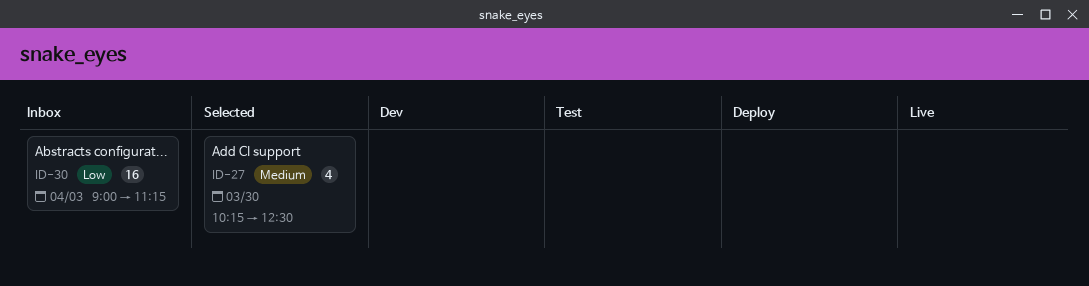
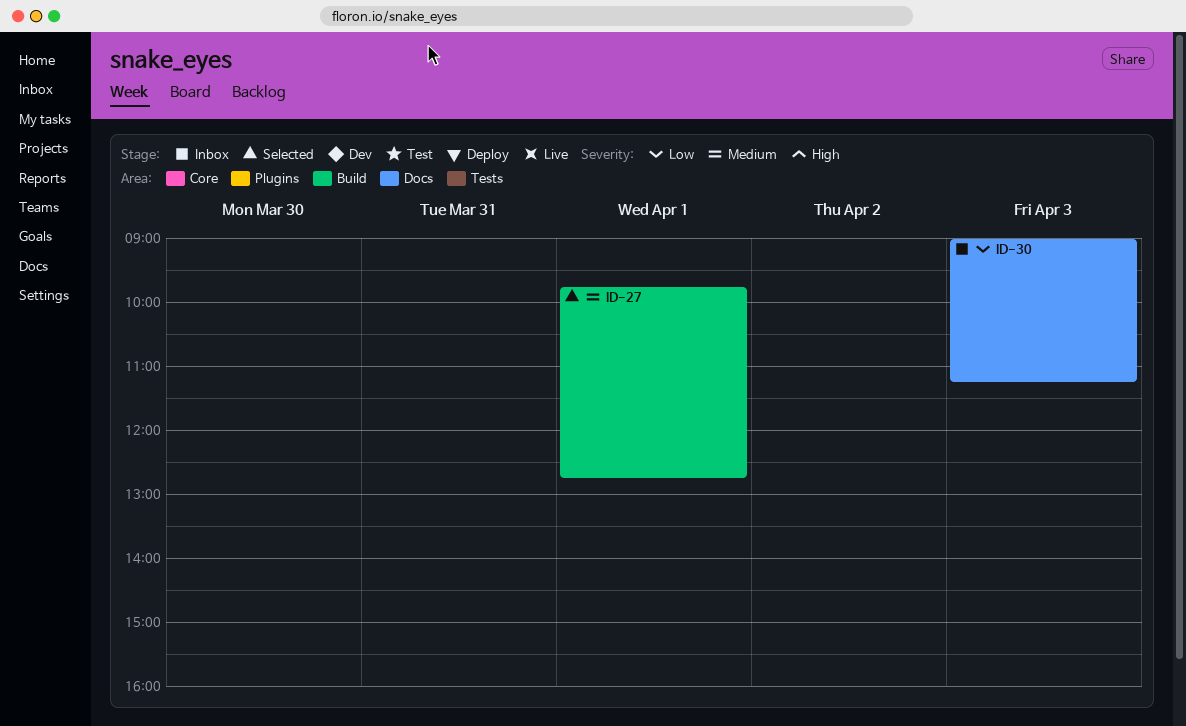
ID-27, day: Mar 30 -> Apr 1
ID-27, begins: 10:15 -> 09:45
ID-27, ends: 12:30 -> 12:45

